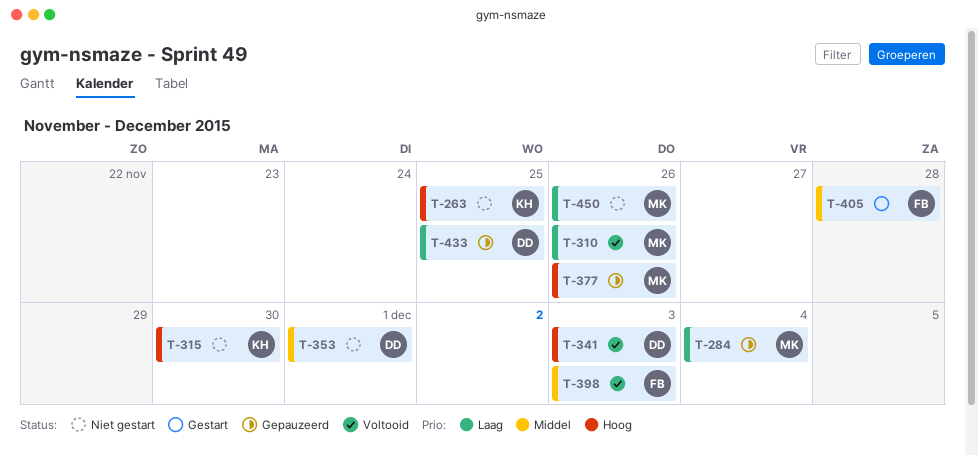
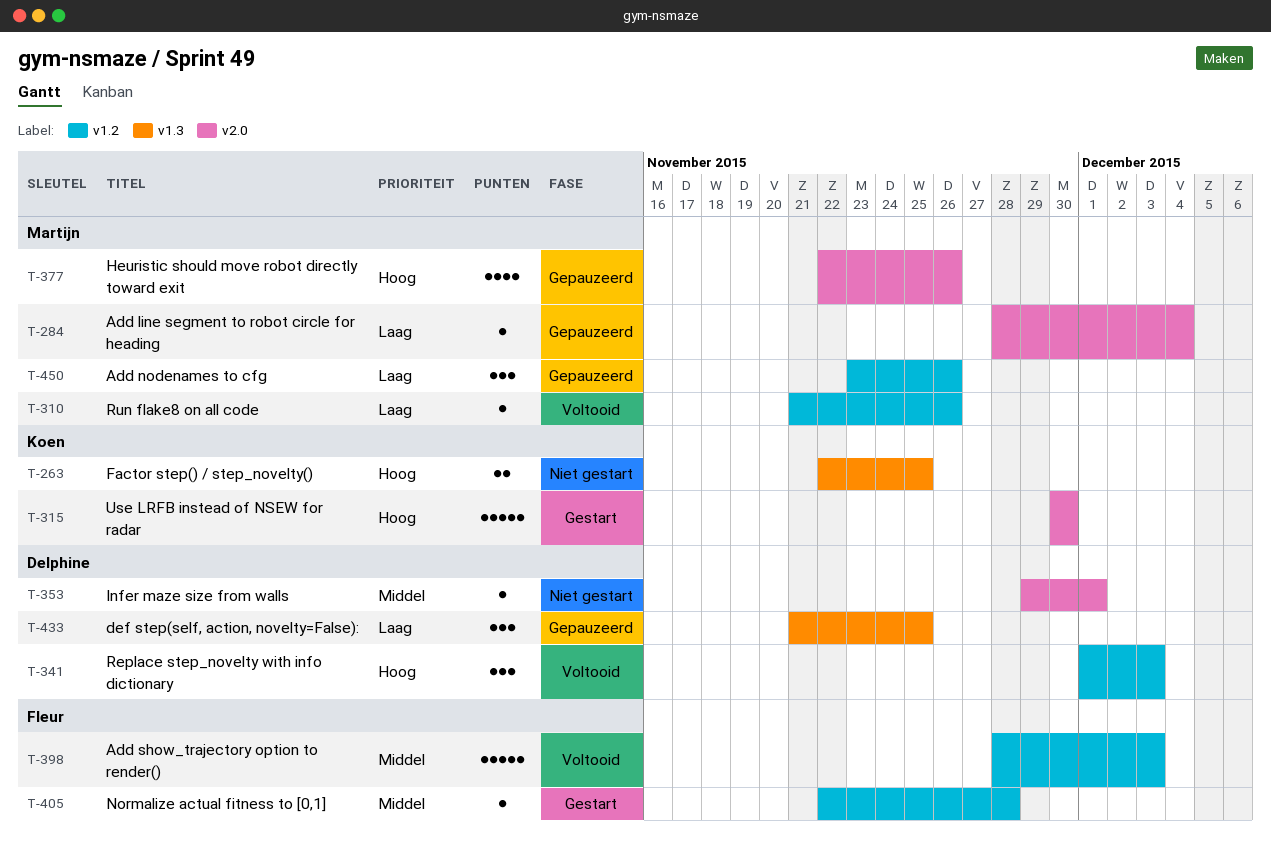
T-315, status: Niet gestart -> Gestart
T-450, status: Niet gestart -> Gepauzeerd

